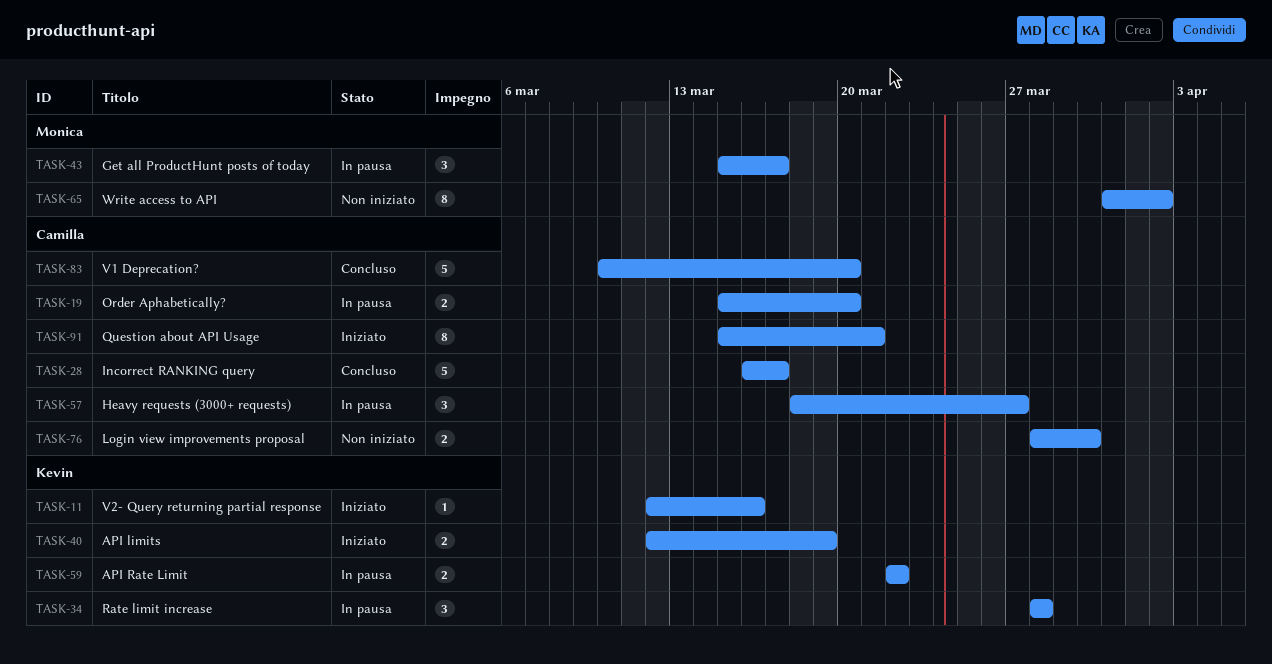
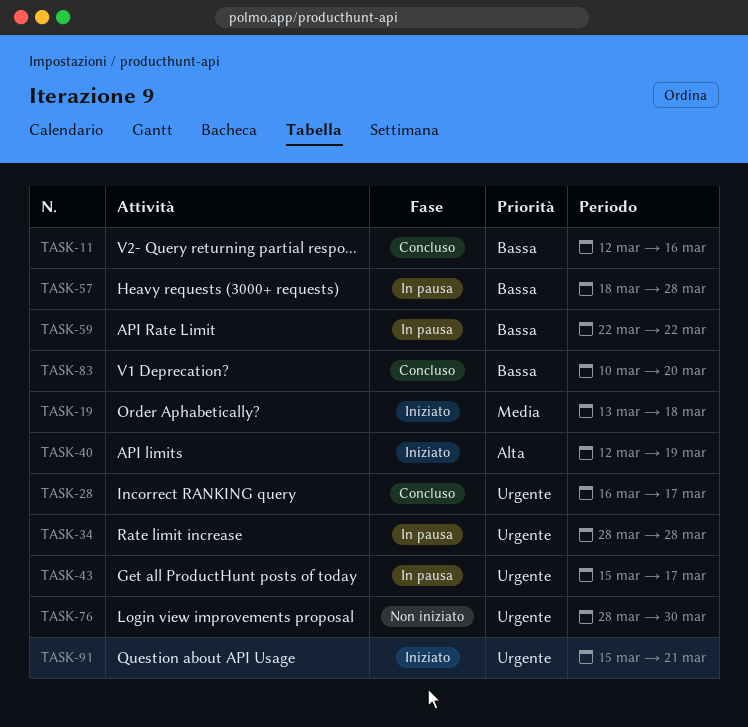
TASK-11, status: Iniziato -> Concluso
TASK-19, status: In pausa -> Iniziato
TASK-19, start: Mar 15 -> Mar 13
TASK-19, due: Mar 20 -> Mar 18
TASK-57, due: Mar 27 -> Mar 28
TASK-65: present -> none

